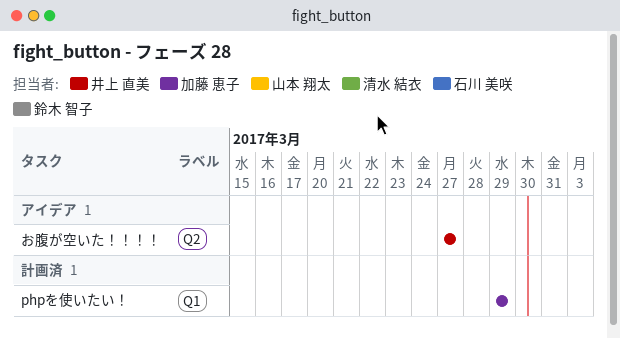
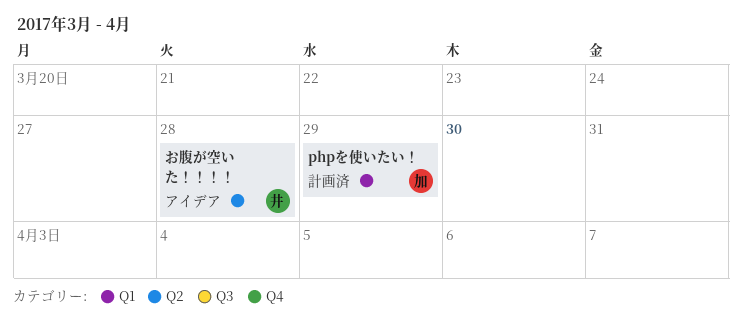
お腹が空いた！！！！, due: Mar 27 -> Mar 28

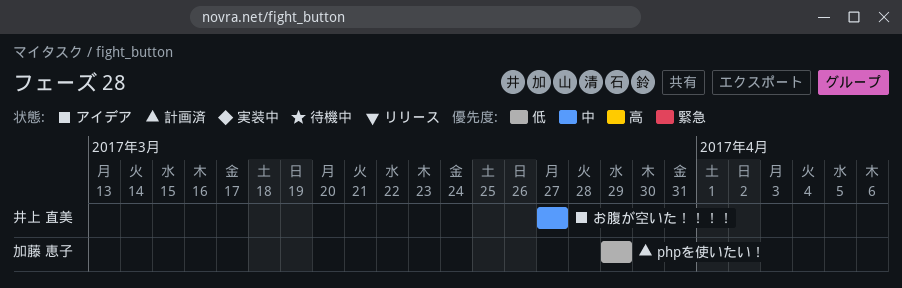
お腹が空いた！！！！, due: Mar 28 -> Mar 27

